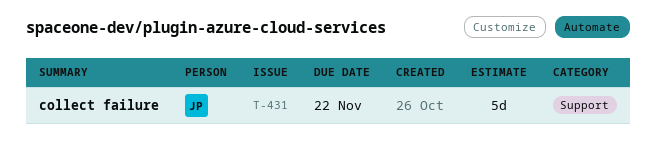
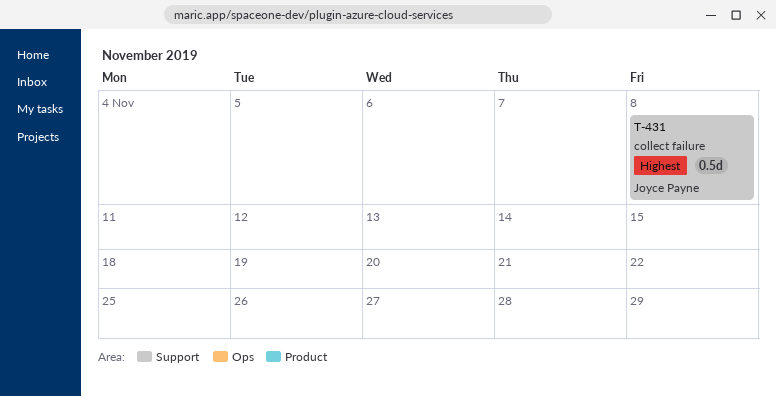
T-431, estimate: 5d -> 0.5d
T-431, due: Nov 22 -> Nov 8

